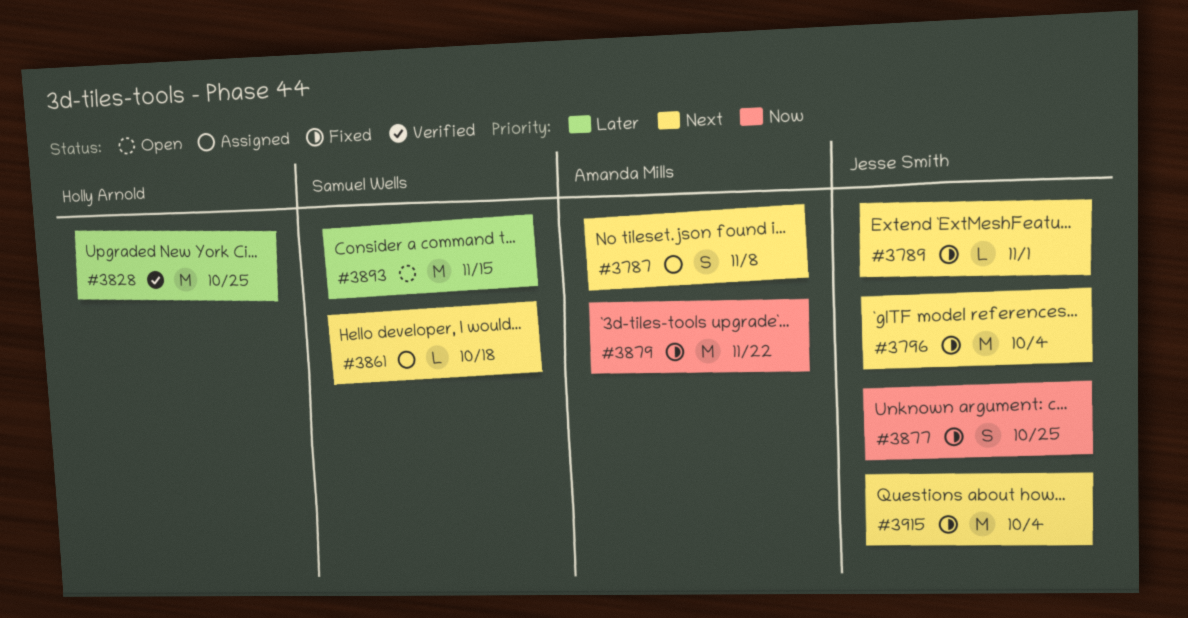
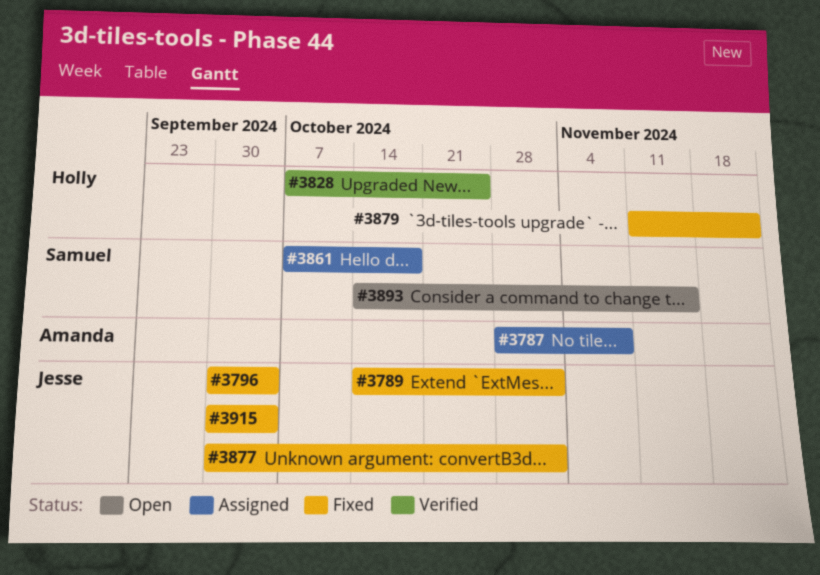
#3877, due: Oct 25 -> Nov 1
#3879, owner: Amanda Mills -> Holly Arnold

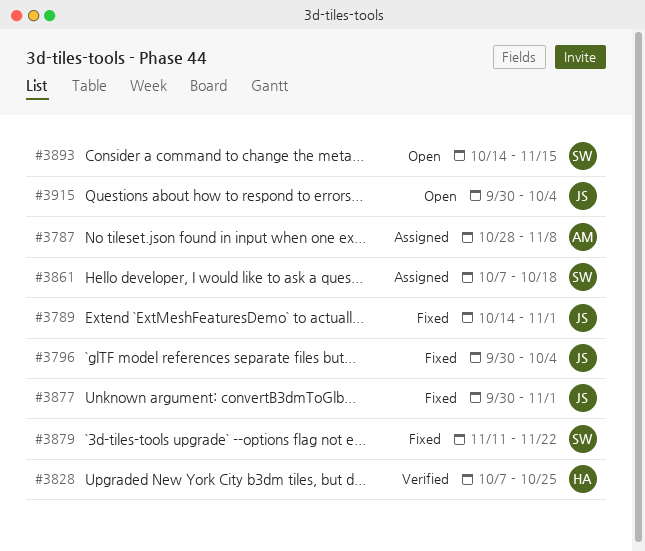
#3879, owner: Holly -> Samuel
#3915, status: Fixed -> Open

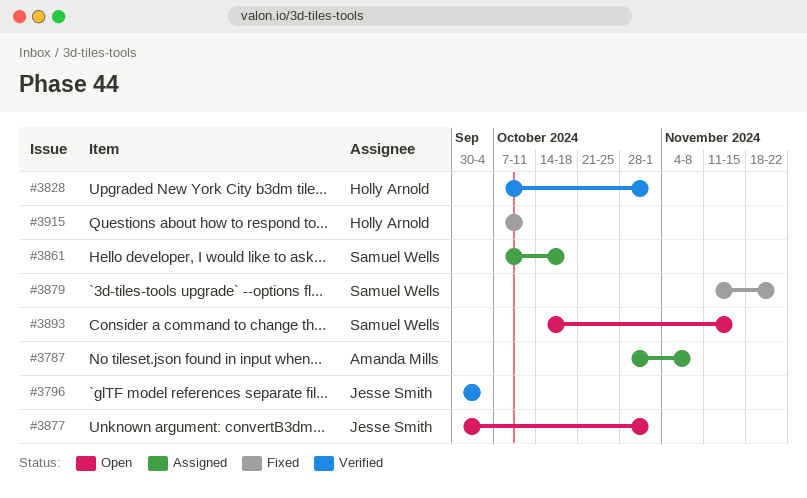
#3789: present -> none
#3796, status: Fixed -> Verified
#3828, due: Oct 25 -> Nov 1
#3877, status: Fixed -> Open
#3915, status: Open -> Fixed
#3915, owner: Jesse Smith -> Holly Arnold
#3915, start: Sep 30 -> Oct 7
#3915, due: Oct 4 -> Oct 11

